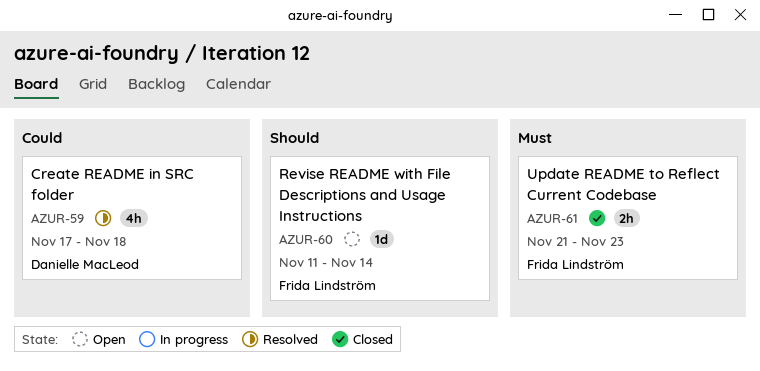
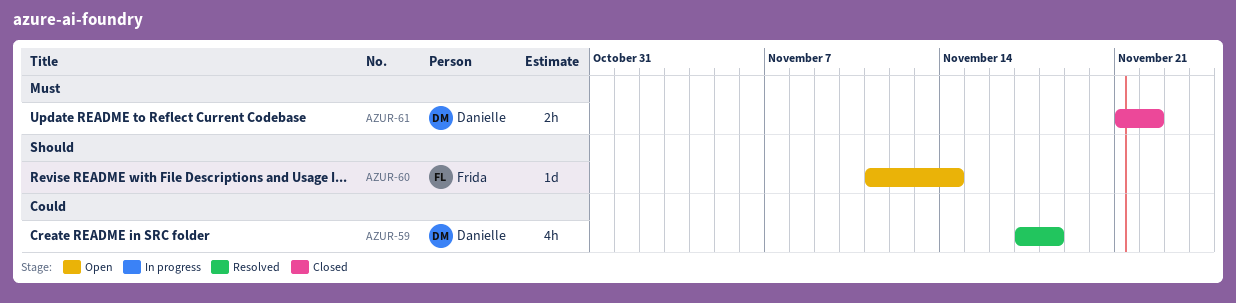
AZUR-61, owner: Frida Lindström -> Danielle MacLeod
AZUR-61, due: Nov 23 -> Nov 22

